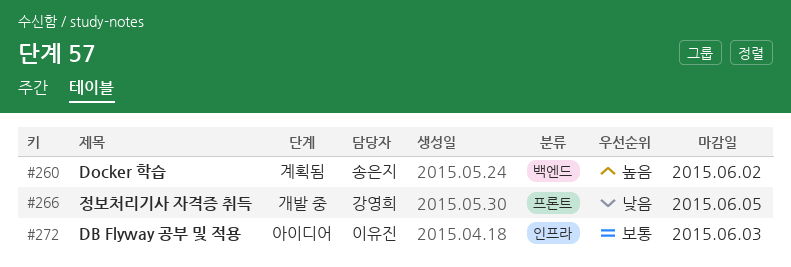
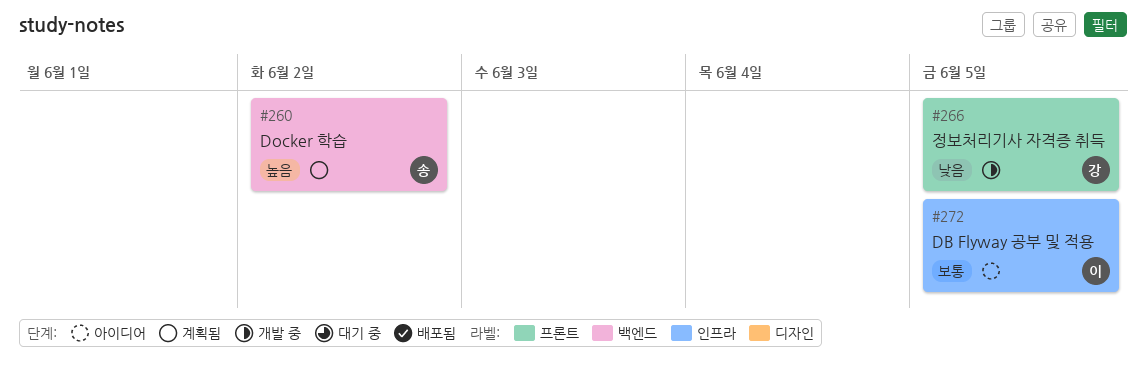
#272, due: Jun 3 -> Jun 5

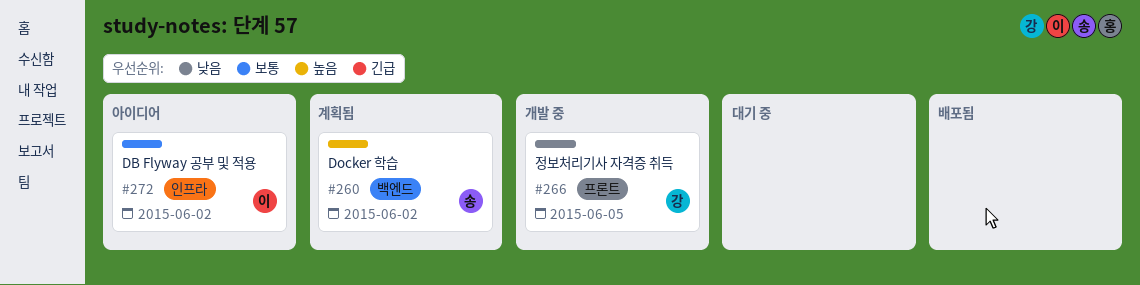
#272, due: Jun 5 -> Jun 2

